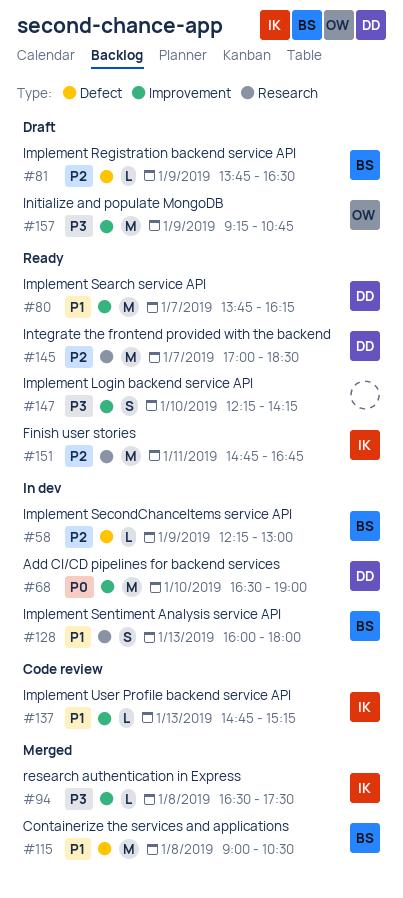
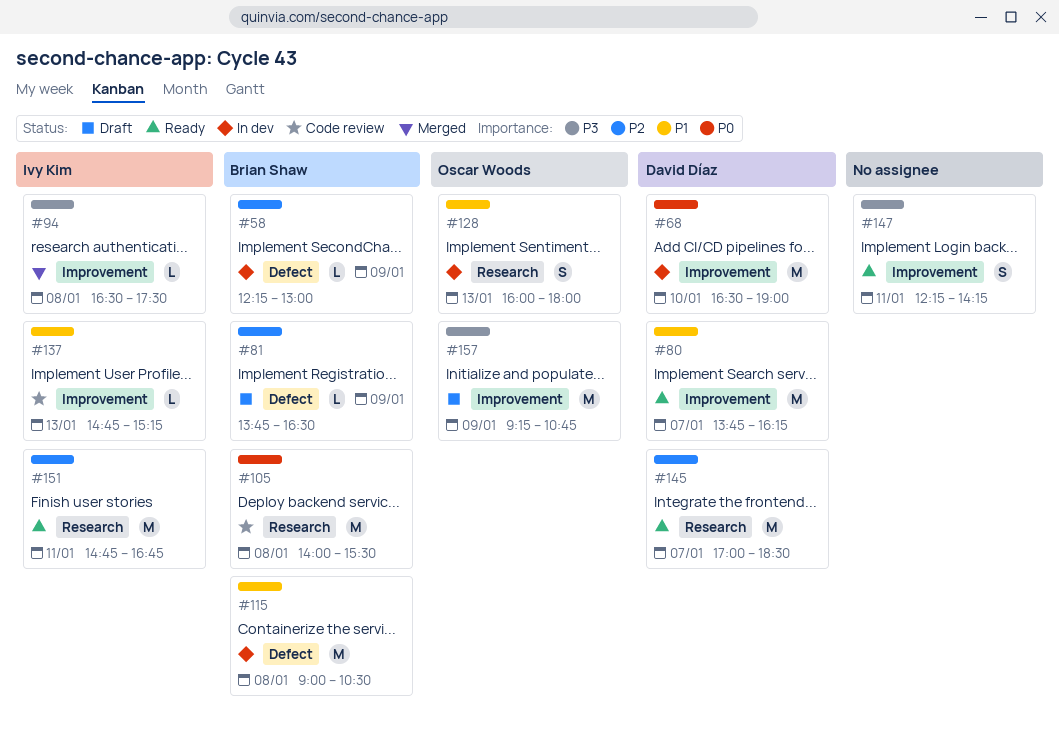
#105: none -> present
#115, status: Merged -> In dev
#128, owner: Brian Shaw -> Oscar Woods
#147, day: Jan 10 -> Jan 11

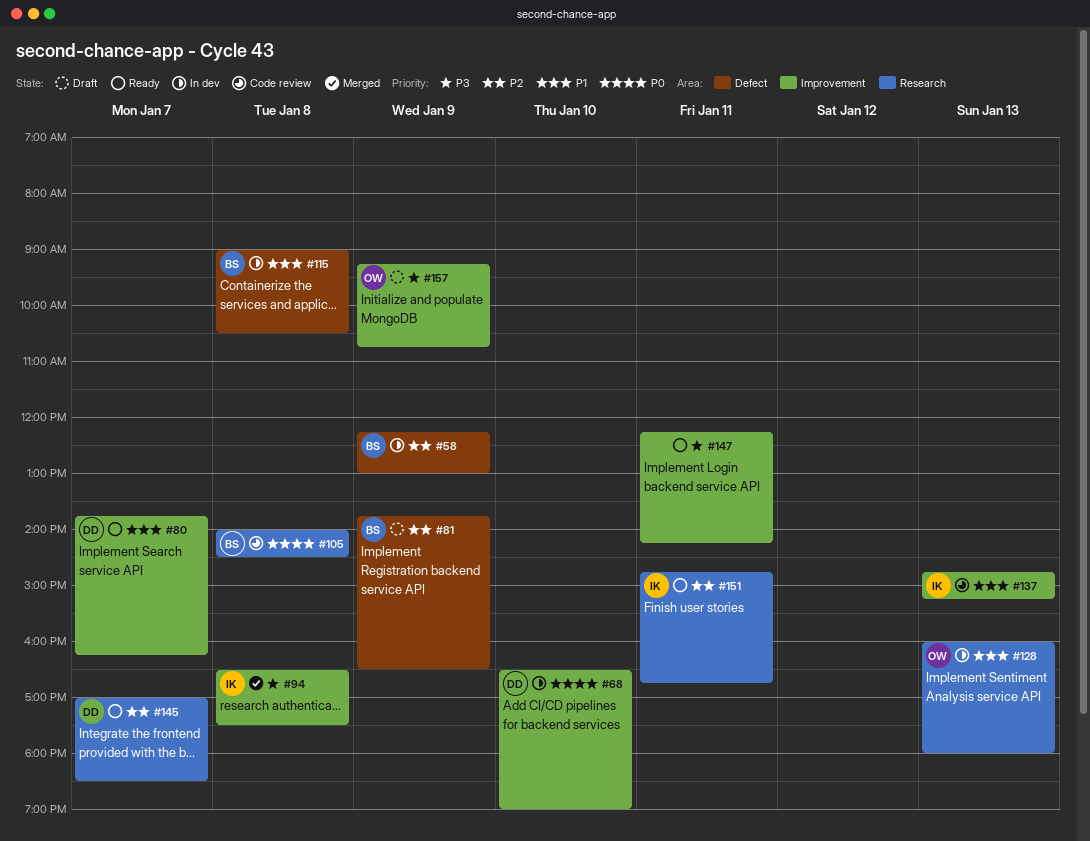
#105, ends: 15:30 -> 14:30

